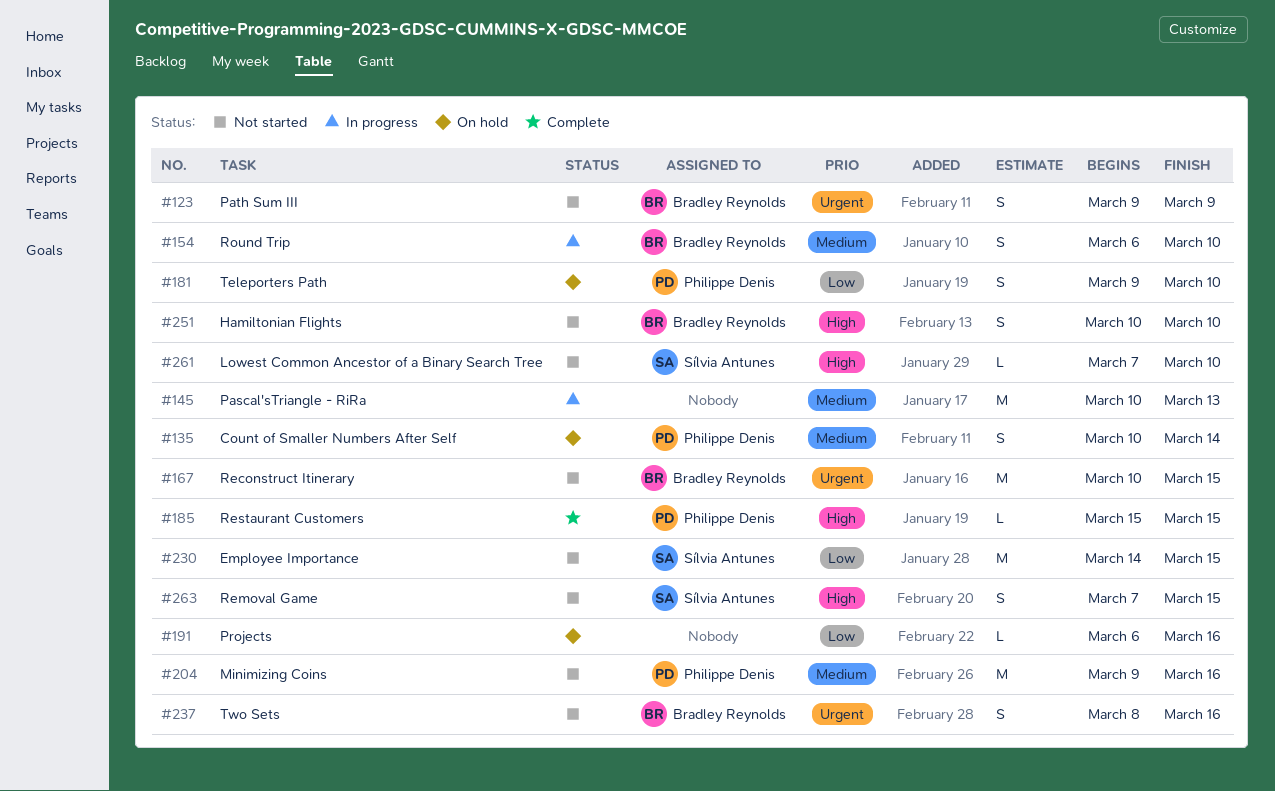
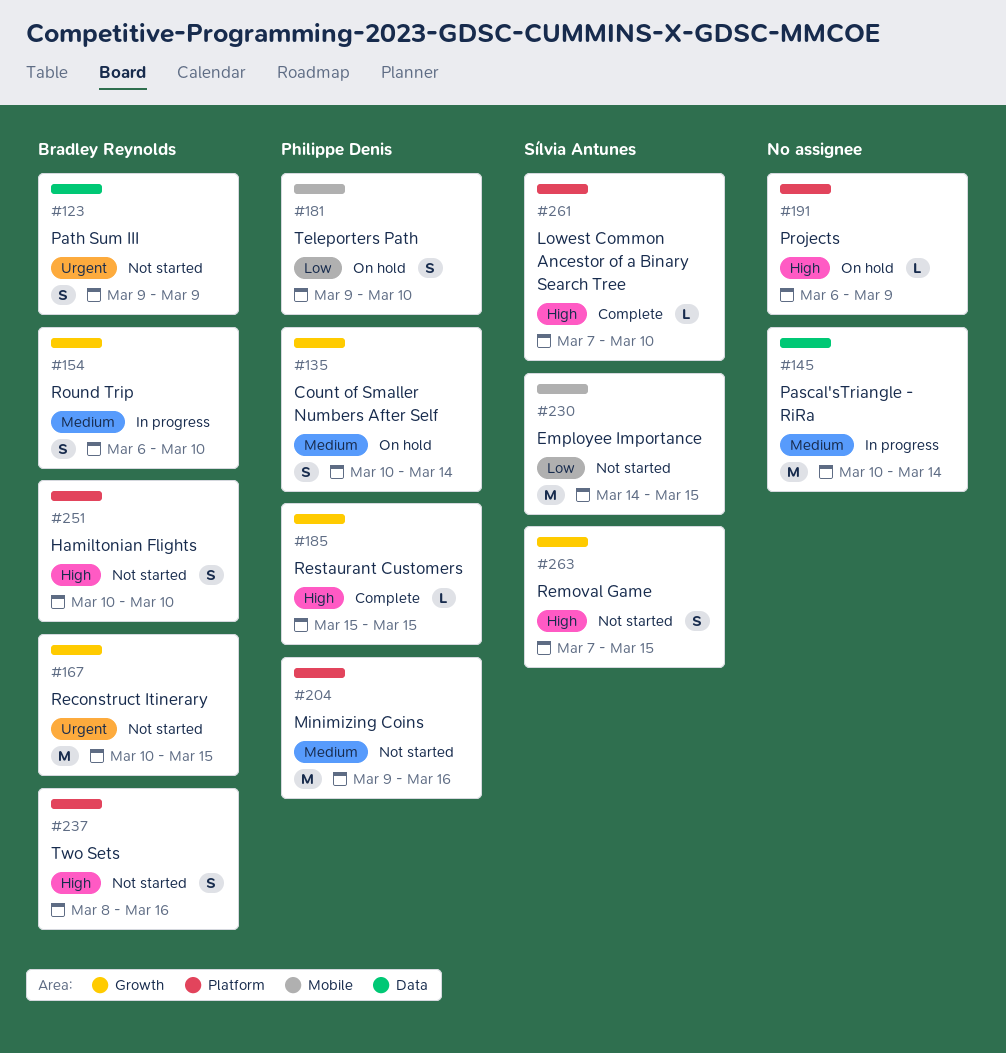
#145, due: Mar 13 -> Mar 14
#191, priority: Low -> High
#191, due: Mar 16 -> Mar 9
#237, priority: Urgent -> High
#261, status: Not started -> Complete

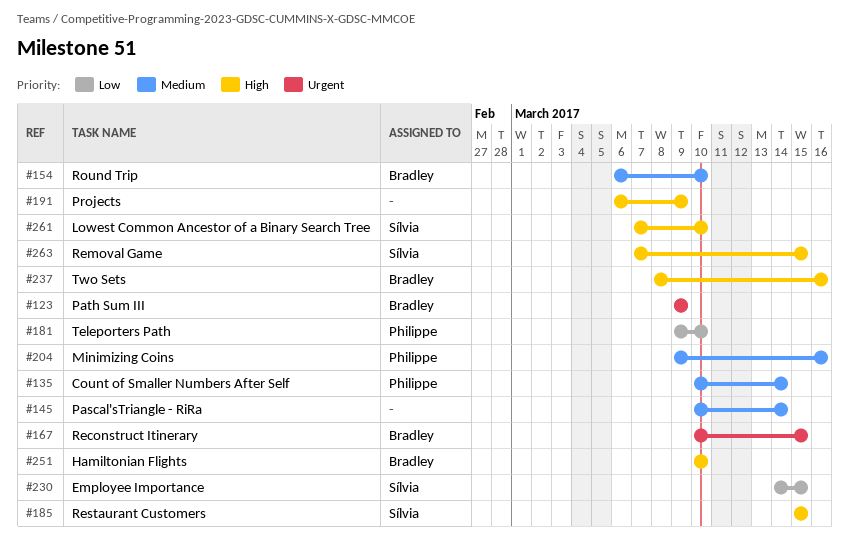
#185, owner: Philippe Denis -> Sílvia Antunes

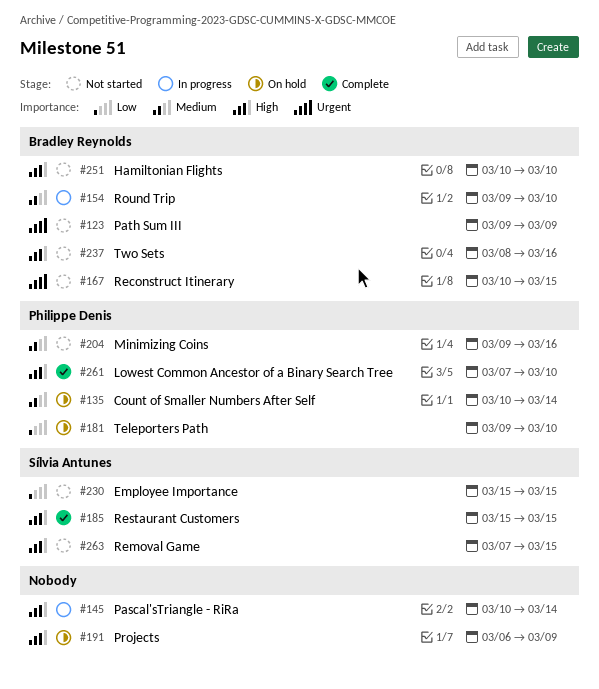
#145, priority: Medium -> High
#154, start: Mar 6 -> Mar 9
#230, start: Mar 14 -> Mar 15
#261, owner: Sílvia Antunes -> Philippe Denis

